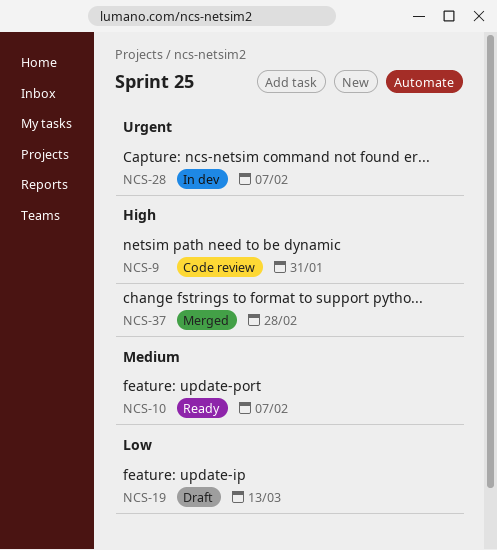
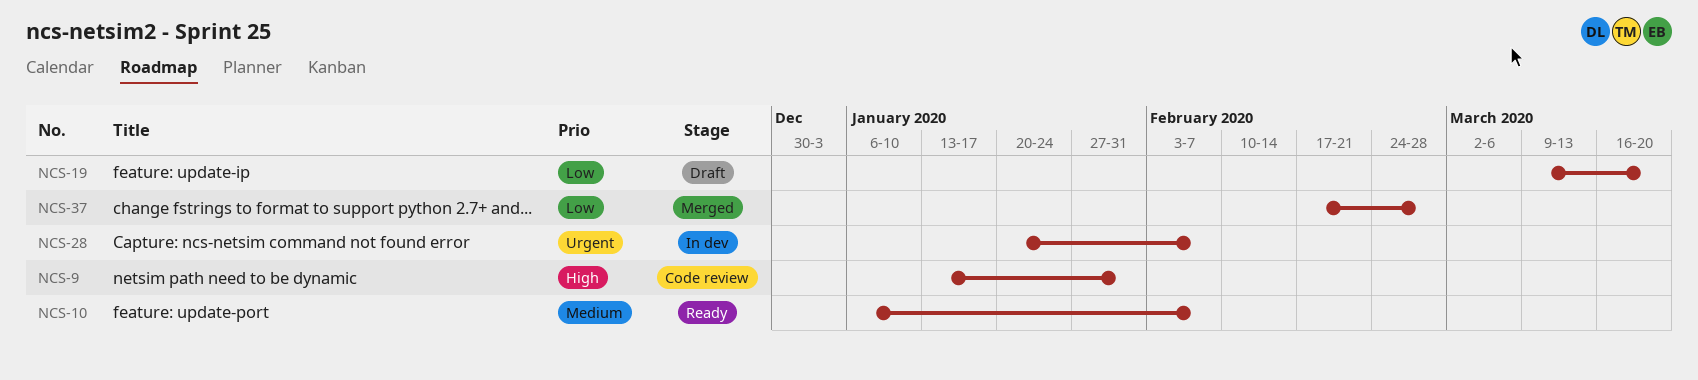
NCS-19, due: Mar 13 -> Mar 20
NCS-37, priority: High -> Low

